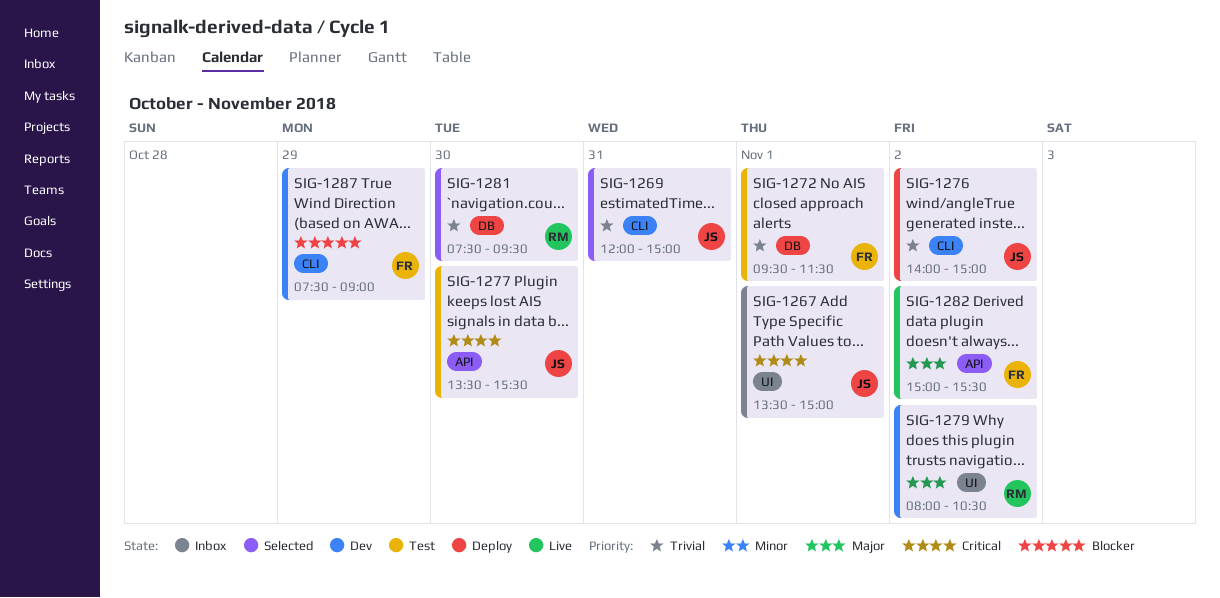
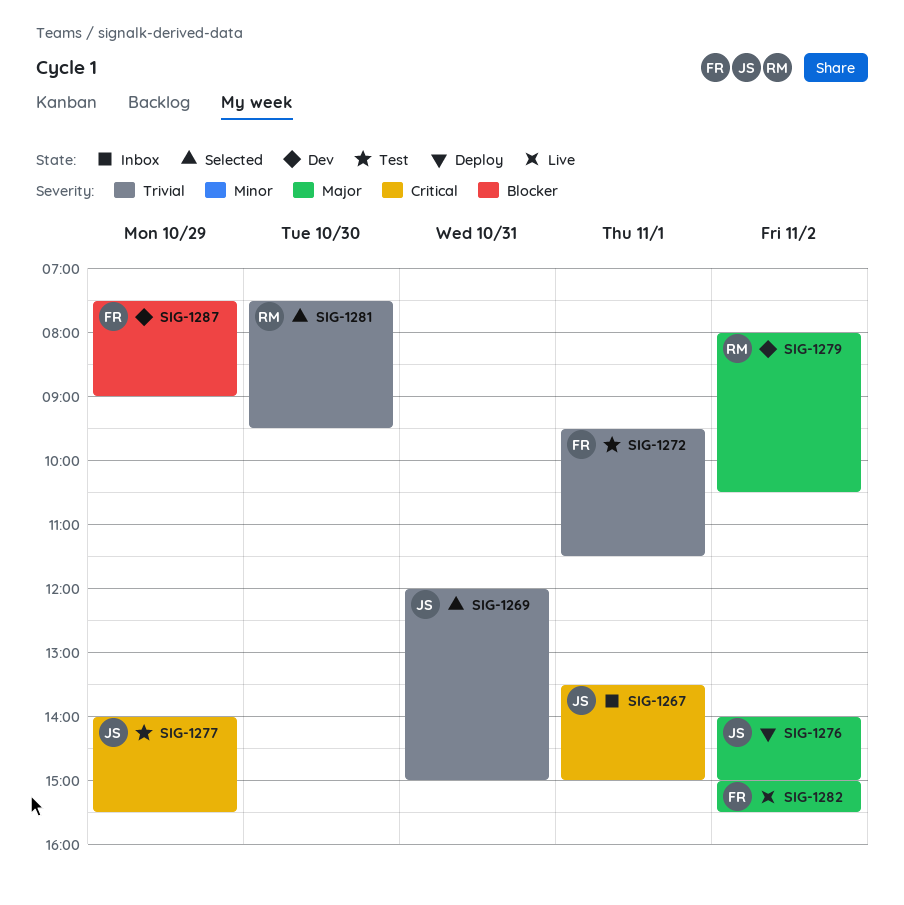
SIG-1276, priority: Trivial -> Major
SIG-1277, day: Oct 30 -> Oct 29
SIG-1277, begins: 13:30 -> 14:00

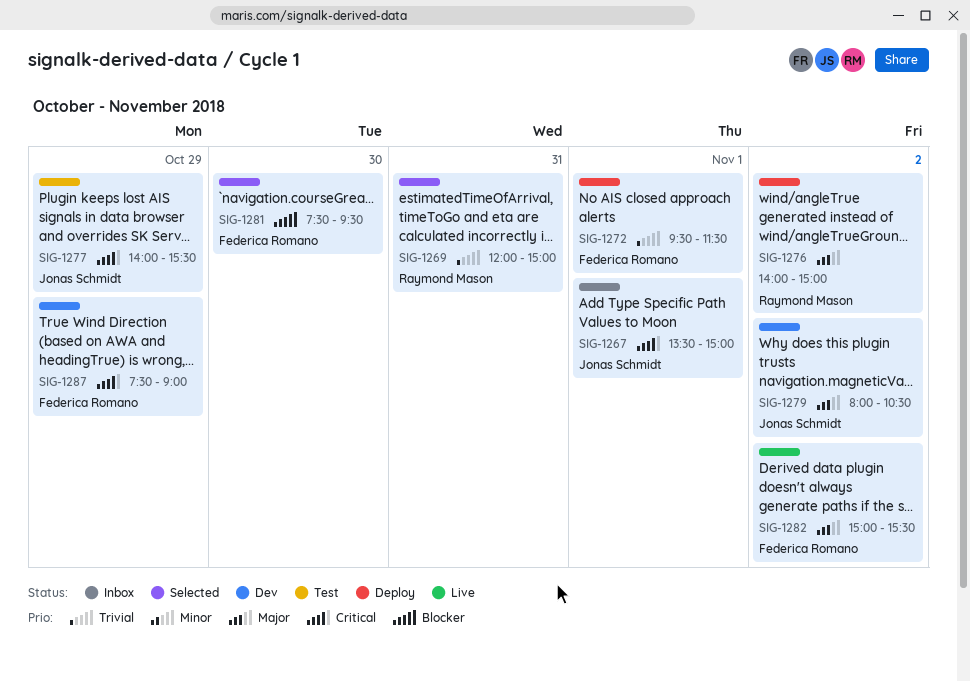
SIG-1269, owner: Jonas Schmidt -> Raymond Mason
SIG-1272, status: Test -> Deploy
SIG-1276, owner: Jonas Schmidt -> Raymond Mason
SIG-1279, owner: Raymond Mason -> Jonas Schmidt
SIG-1281, owner: Raymond Mason -> Federica Romano
SIG-1281, priority: Trivial -> Blocker
SIG-1287, priority: Blocker -> Critical

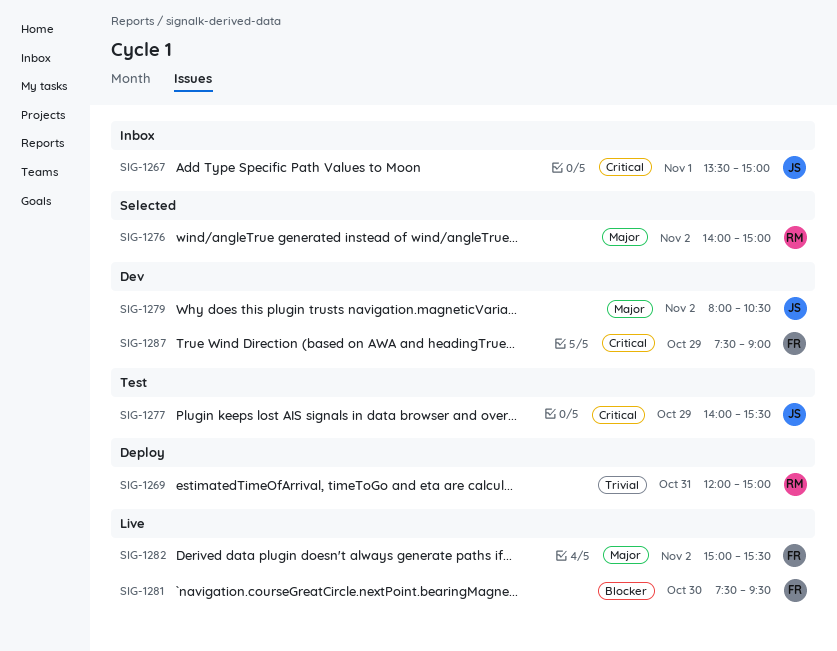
SIG-1269, status: Selected -> Deploy
SIG-1272: present -> none
SIG-1276, status: Deploy -> Selected
SIG-1281, status: Selected -> Live

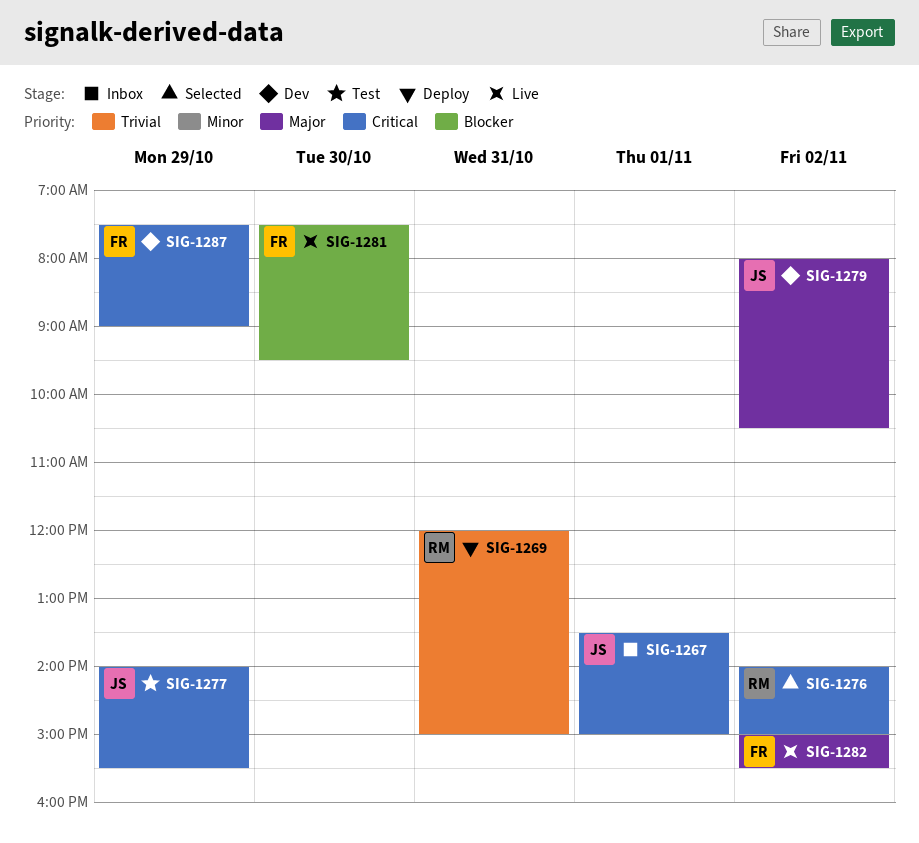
SIG-1276, priority: Major -> Critical

